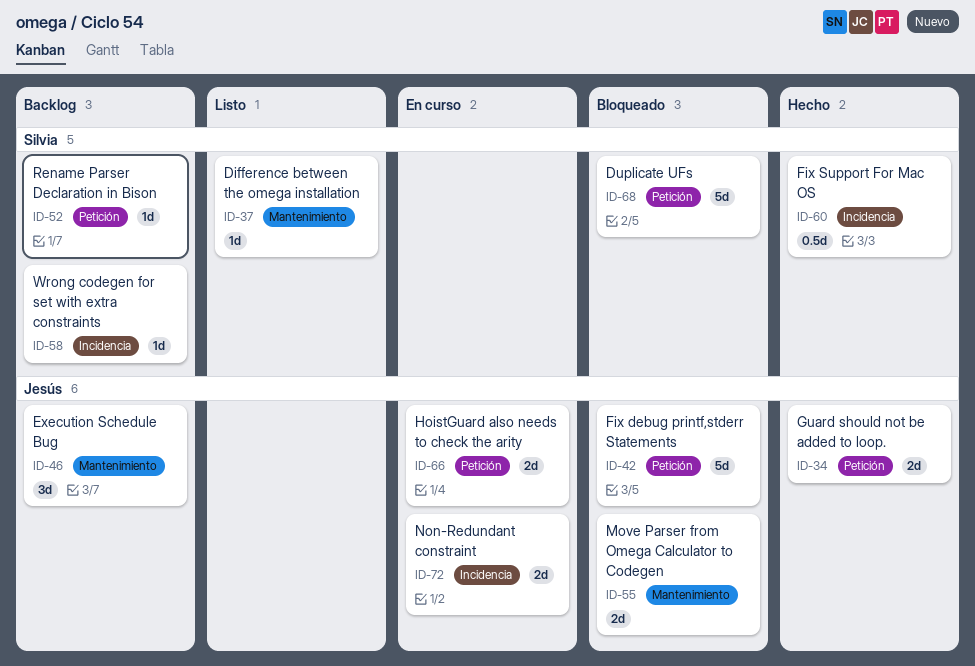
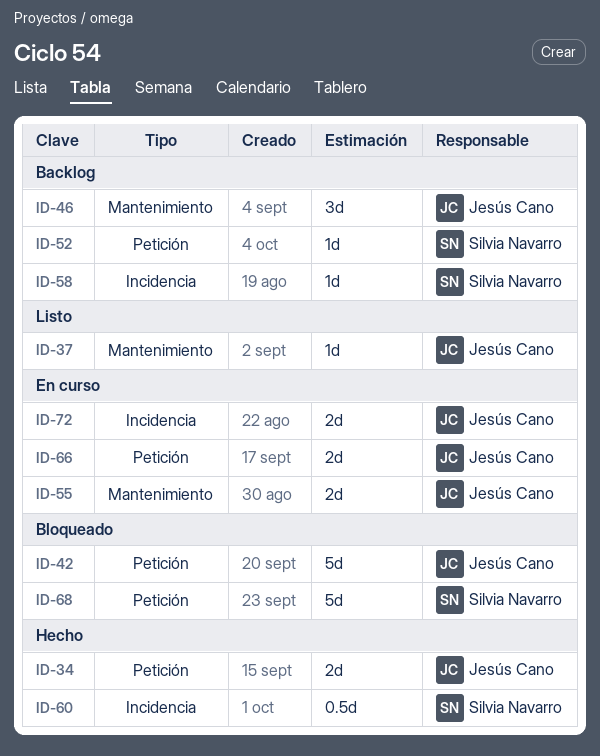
ID-37, owner: Silvia Navarro -> Jesús Cano
ID-55, status: Bloqueado -> En curso

